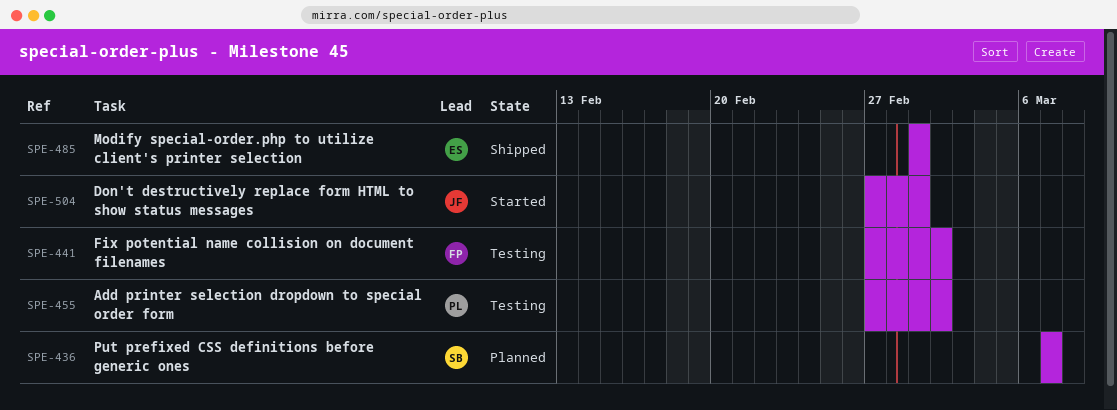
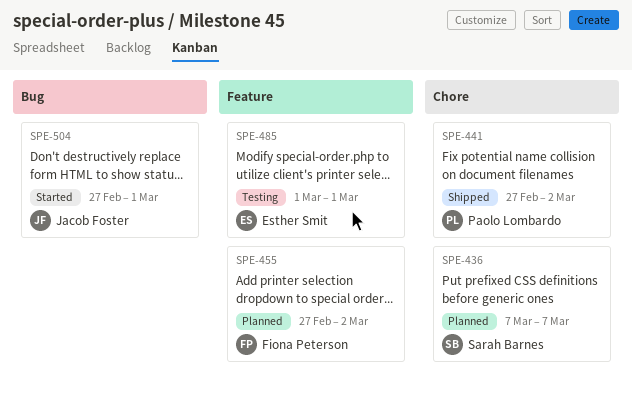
SPE-441, status: Testing -> Shipped
SPE-441, owner: Fiona Peterson -> Paolo Lombardo
SPE-455, status: Testing -> Planned
SPE-455, owner: Paolo Lombardo -> Fiona Peterson
SPE-485, status: Shipped -> Testing

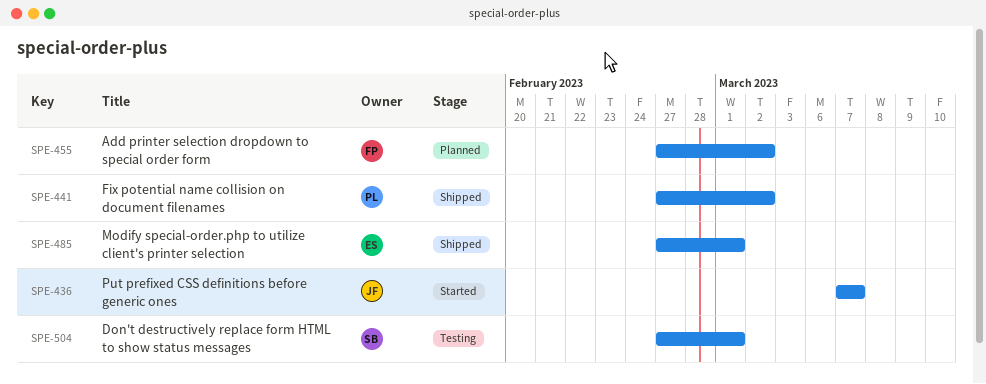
SPE-436, status: Planned -> Started
SPE-436, owner: Sarah Barnes -> Jacob Foster
SPE-485, status: Testing -> Shipped
SPE-485, start: Mar 1 -> Feb 27
SPE-504, status: Started -> Testing
SPE-504, owner: Jacob Foster -> Sarah Barnes

